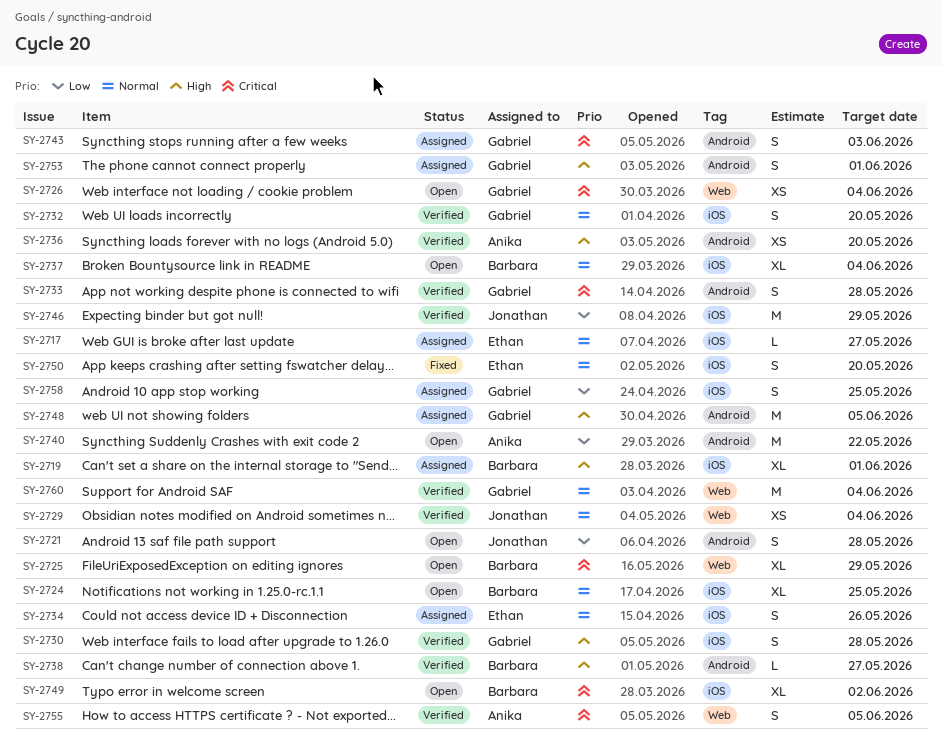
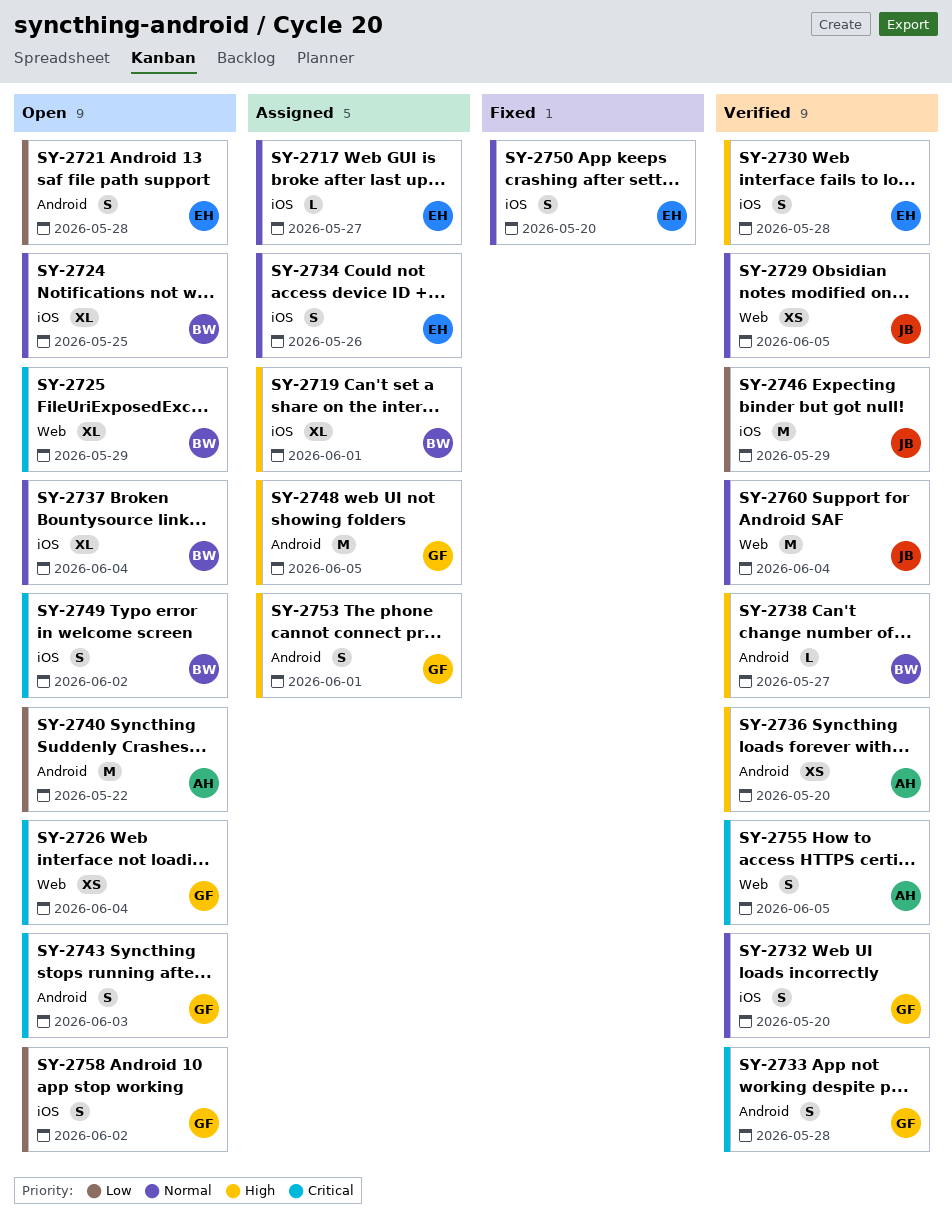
SY-2721, owner: Jonathan -> Ethan
SY-2729, due: Jun 4 -> Jun 5
SY-2730, owner: Gabriel -> Ethan
SY-2743, status: Assigned -> Open
SY-2749, estimate: XL -> S
SY-2758, status: Assigned -> Open
SY-2758, due: May 25 -> Jun 2
SY-2760, owner: Gabriel -> Jonathan

